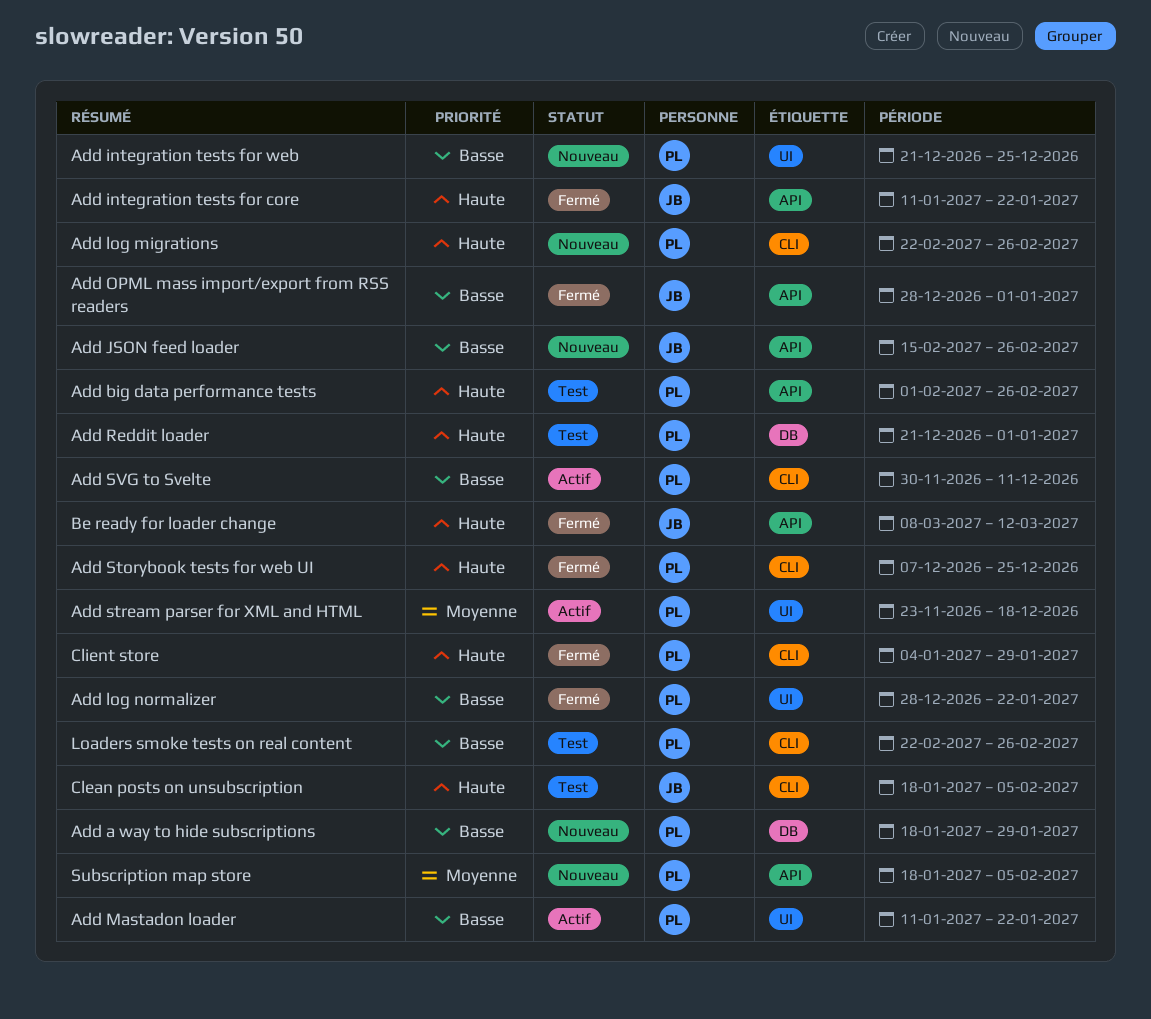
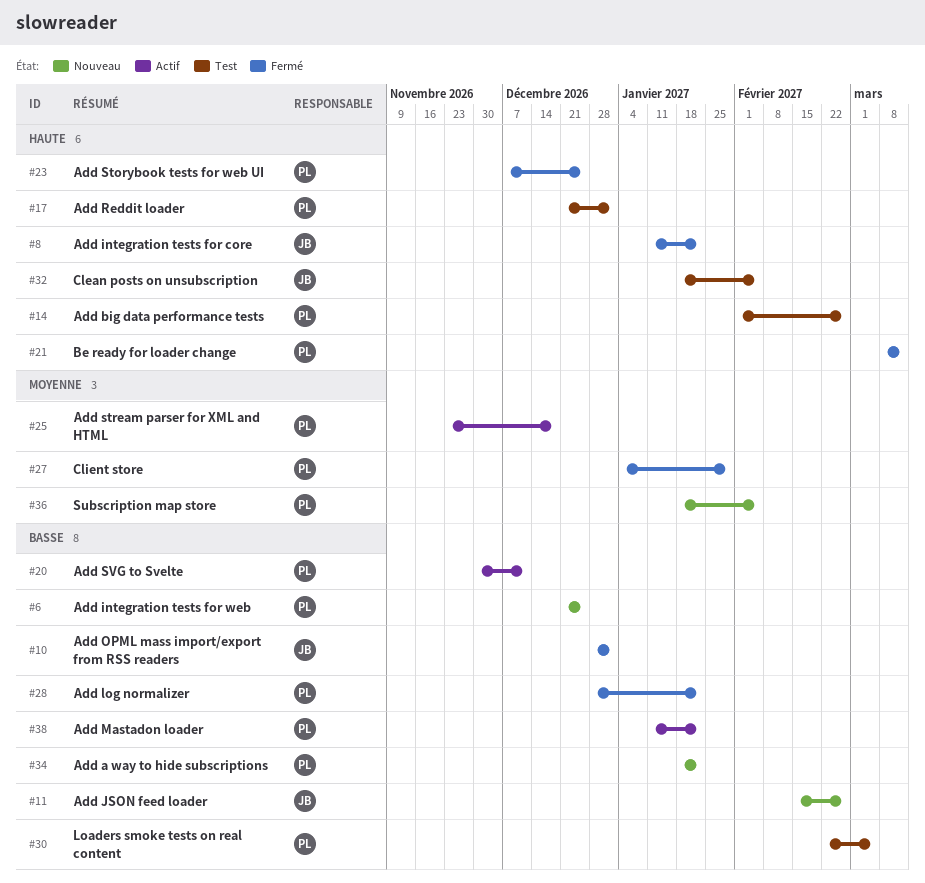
Add a way to hide subscriptions, due: Jan 29 -> Jan 22
Add log migrations: present -> none
Be ready for loader change, owner: JB -> PL
Client store, priority: Haute -> Moyenne
Loaders smoke tests on real content, due: Feb 26 -> Mar 5

